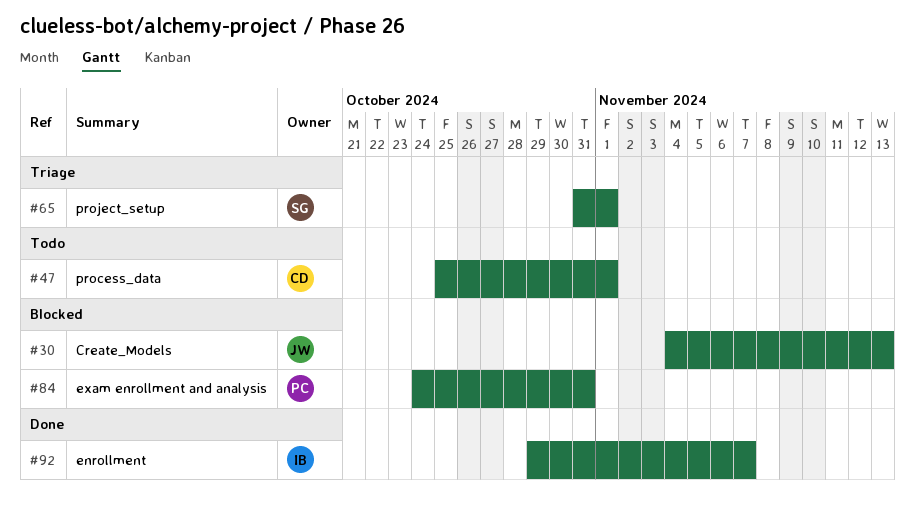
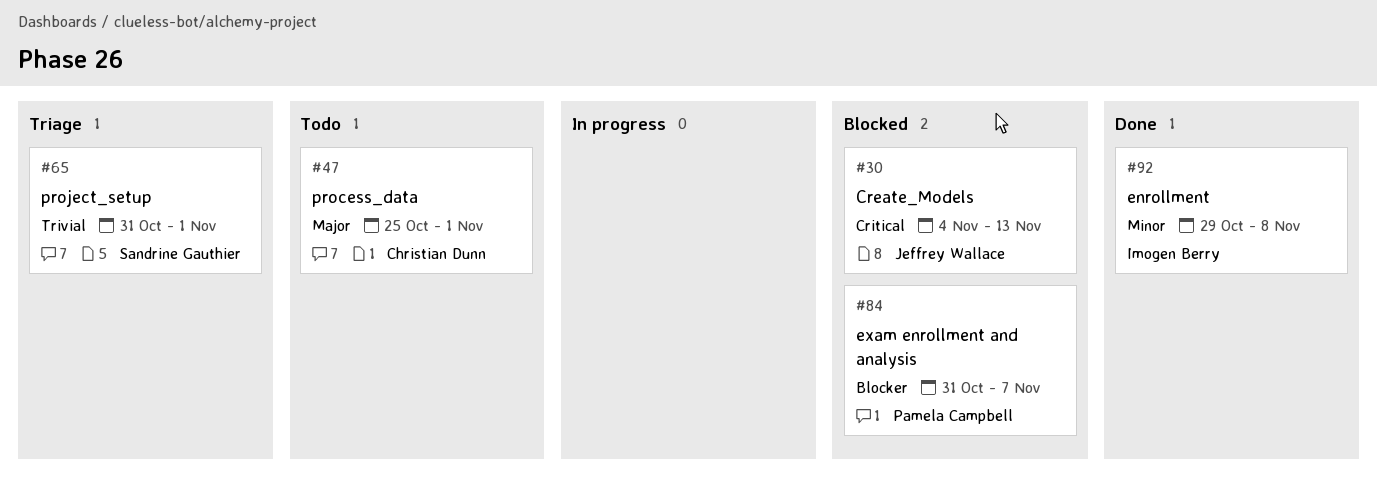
#84, start: Oct 24 -> Oct 31
#84, due: Oct 31 -> Nov 7
#92, due: Nov 7 -> Nov 8

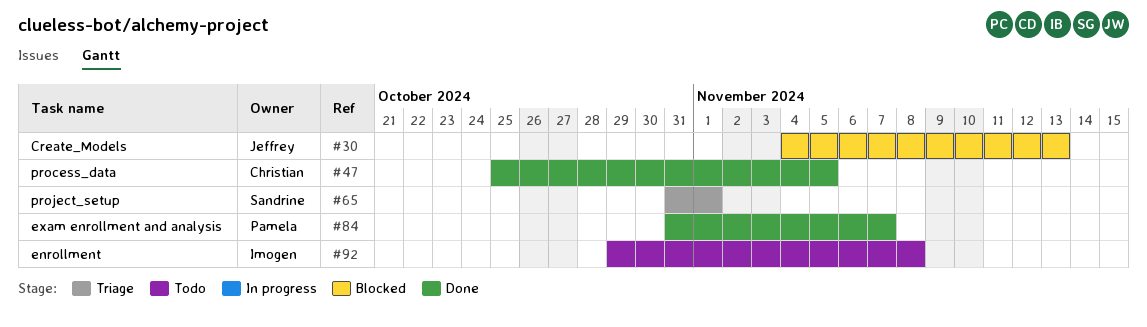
#47, status: Todo -> Done
#47, due: Nov 1 -> Nov 5
#84, status: Blocked -> Done
#92, status: Done -> Todo

